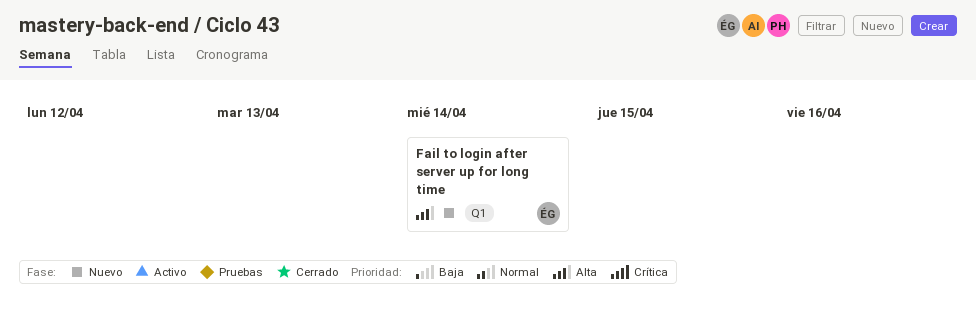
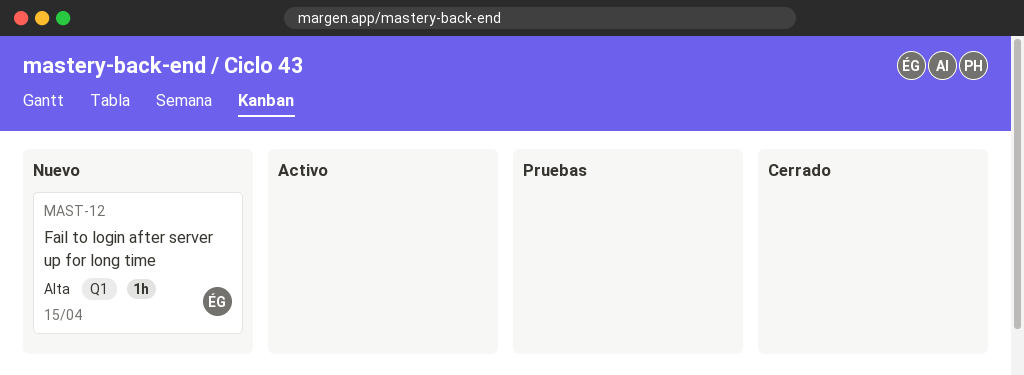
Fail to login after server up for long time, due: Apr 14 -> Apr 15

